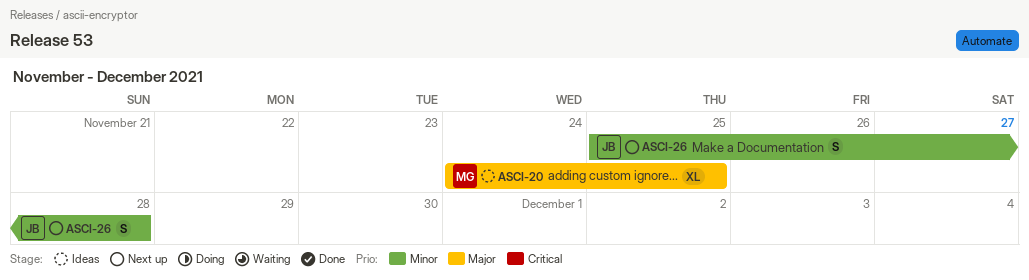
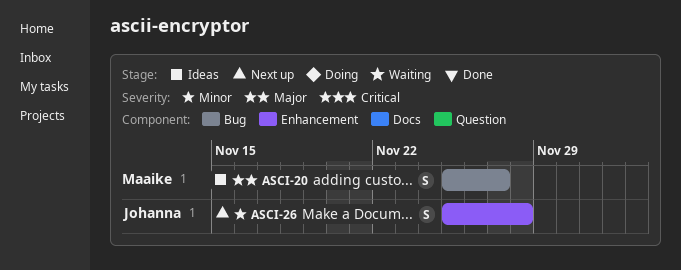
ASCI-20, estimate: XL -> S
ASCI-20, start: Nov 24 -> Nov 25
ASCI-20, due: Nov 25 -> Nov 27

